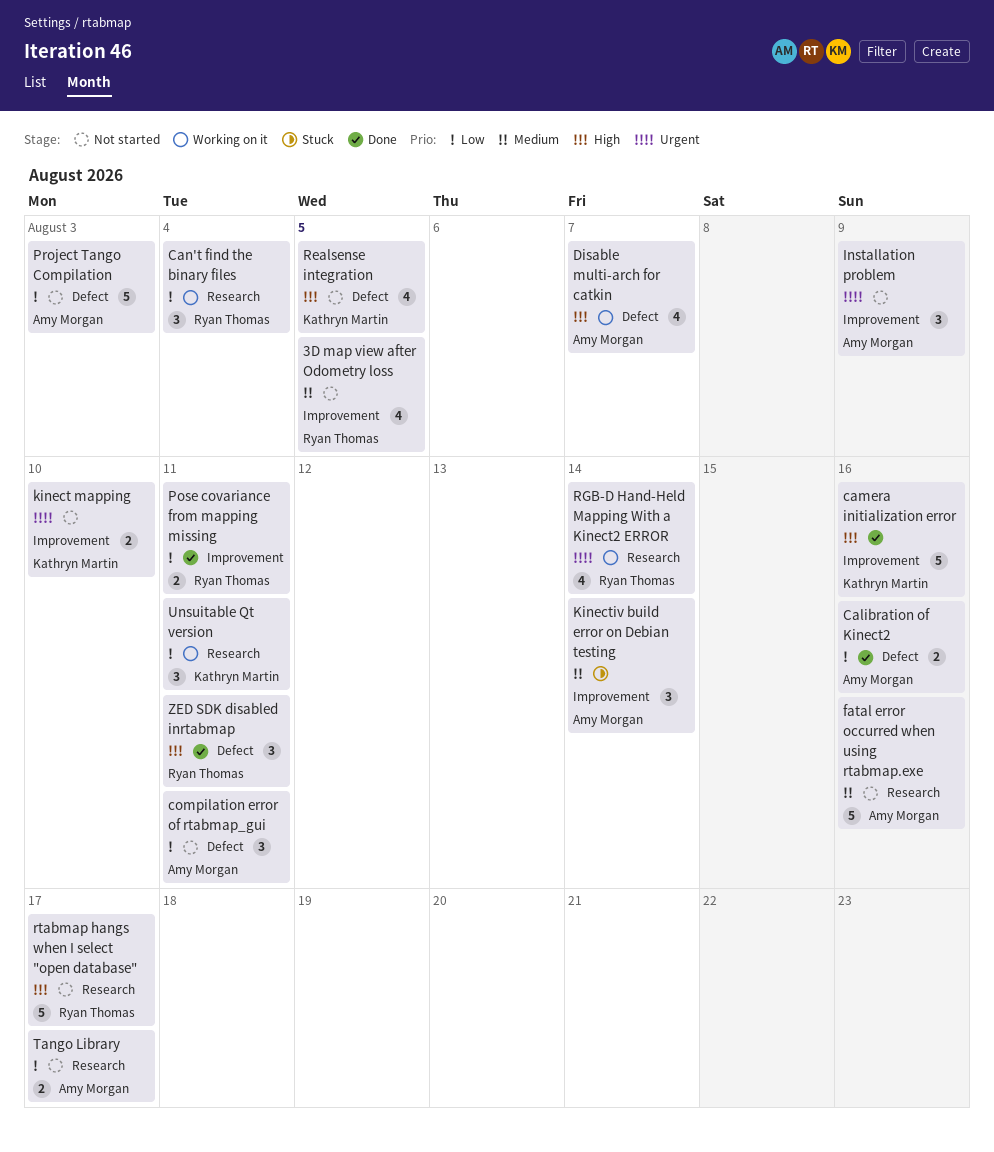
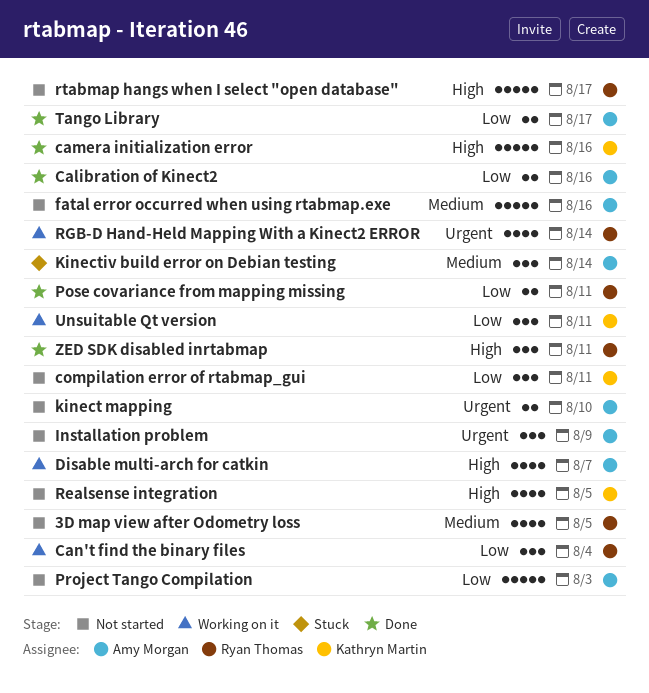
compilation error of rtabmap_gui, owner: Amy Morgan -> Kathryn Martin
kinect mapping, owner: Kathryn Martin -> Amy Morgan
Tango Library, status: Not started -> Done

